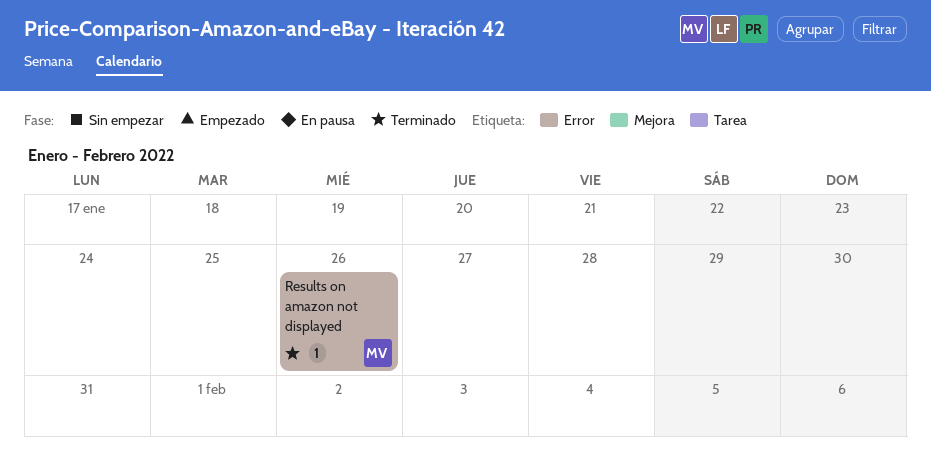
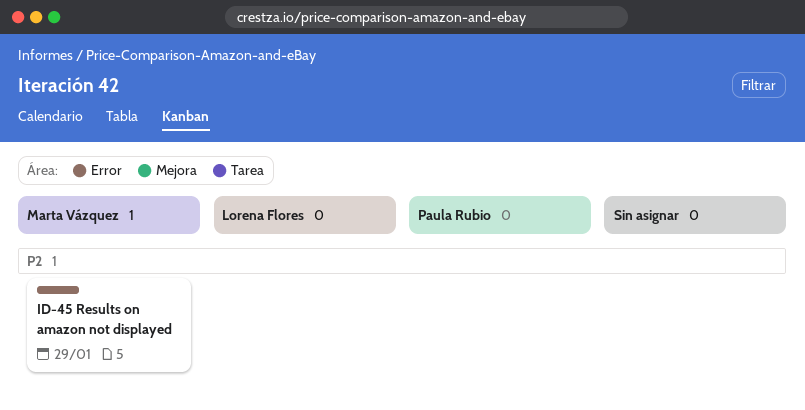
Results on amazon not displayed, due: Jan 26 -> Jan 29

